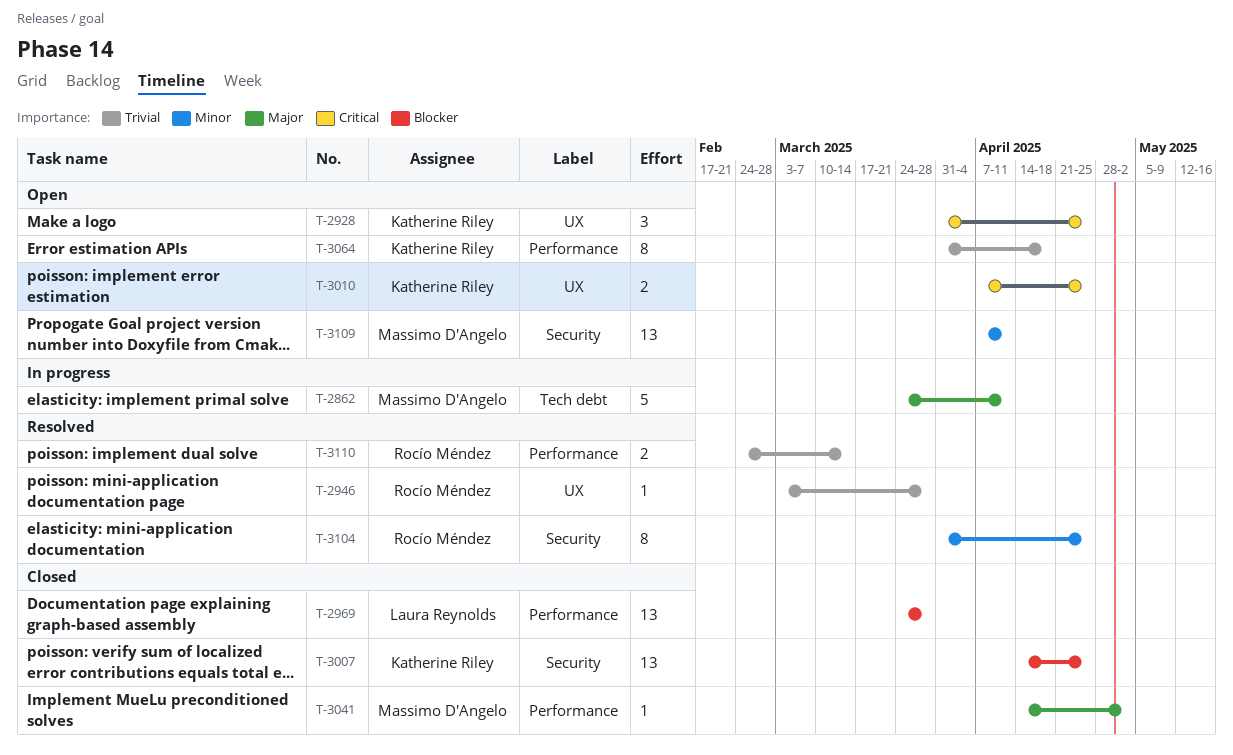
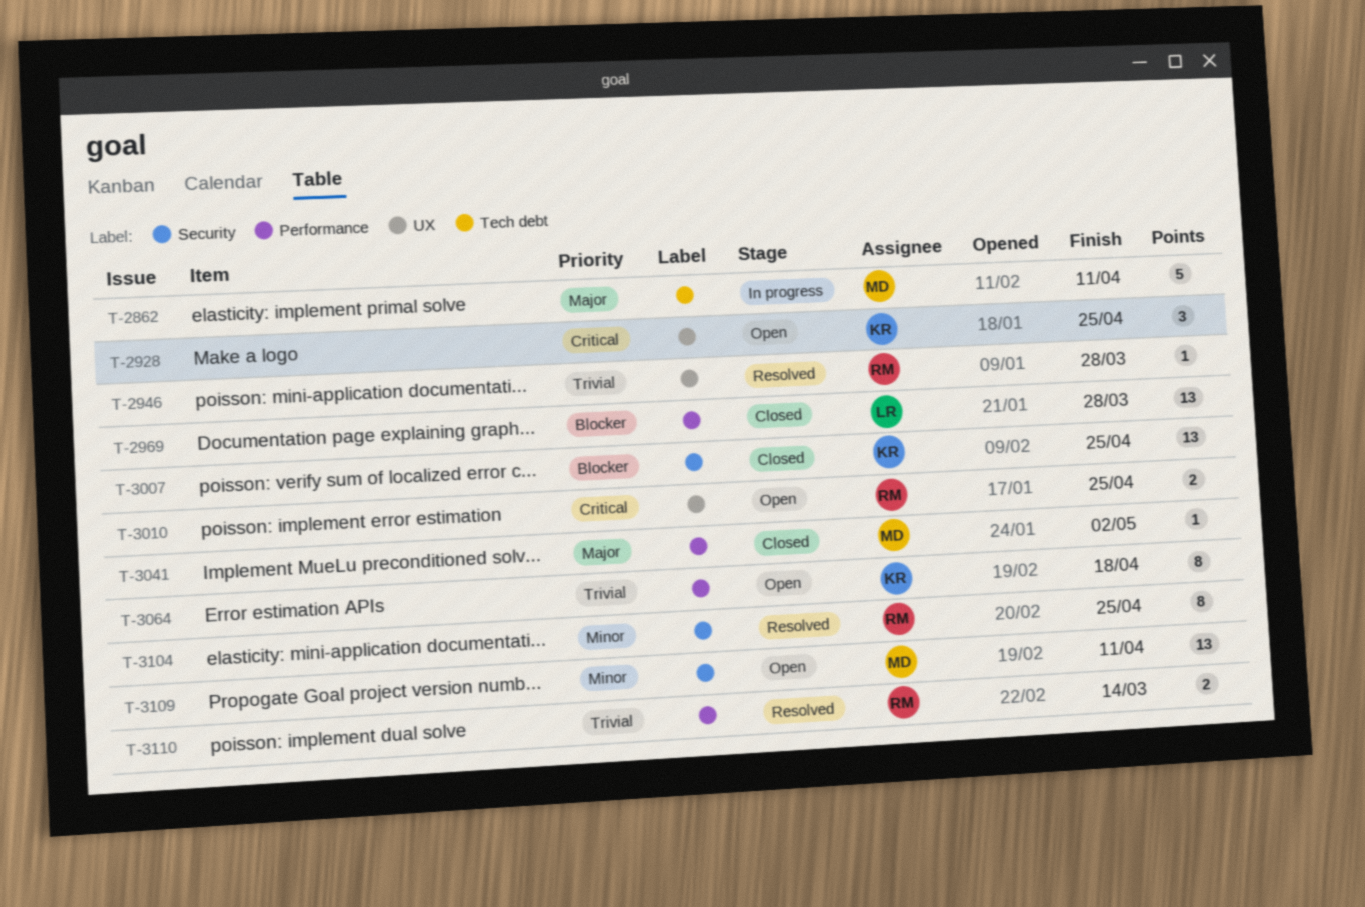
T-3010, owner: Katherine Riley -> Rocío Méndez

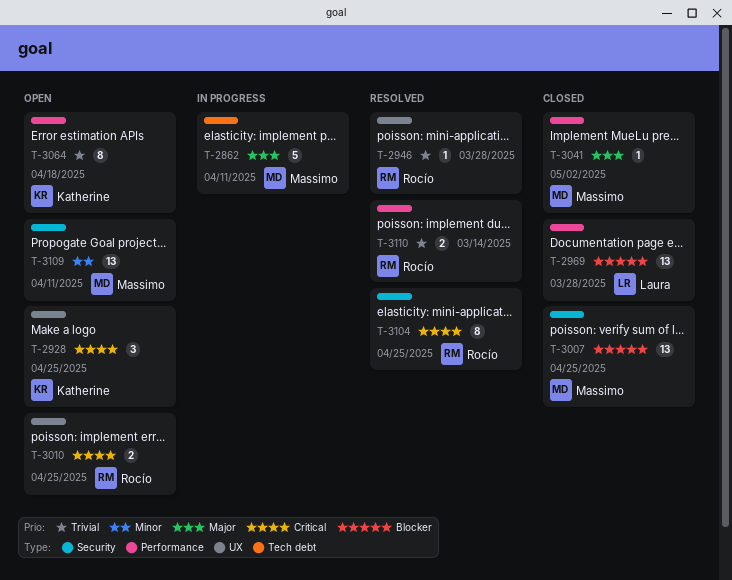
T-3007, owner: Katherine -> Massimo
T-3104, priority: Minor -> Critical

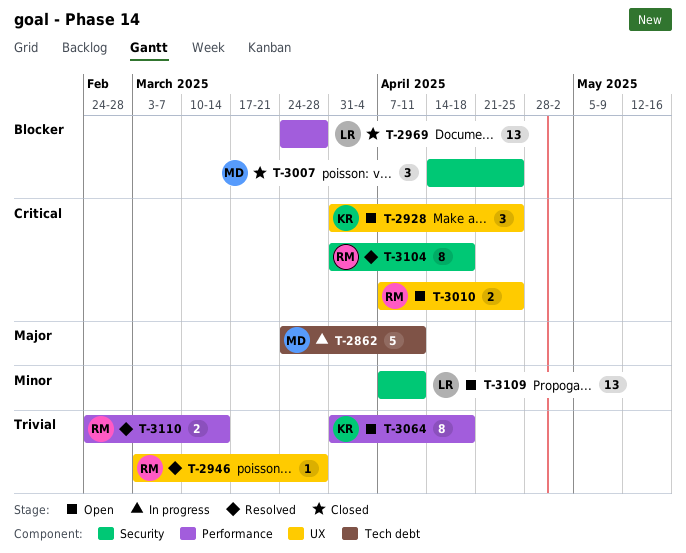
T-3007, estimate: 13 -> 3
T-3041: present -> none
T-3104, due: Apr 25 -> Apr 18
T-3109, owner: Massimo -> Laura

